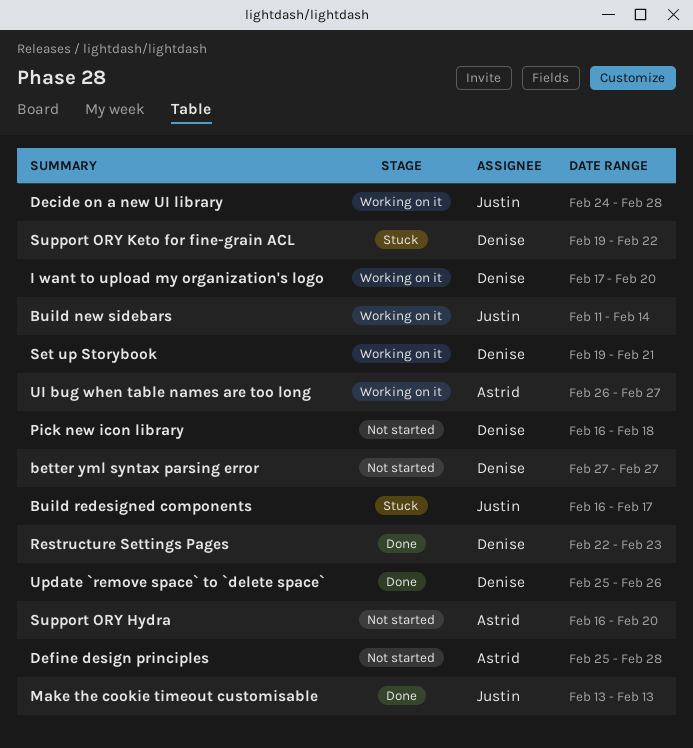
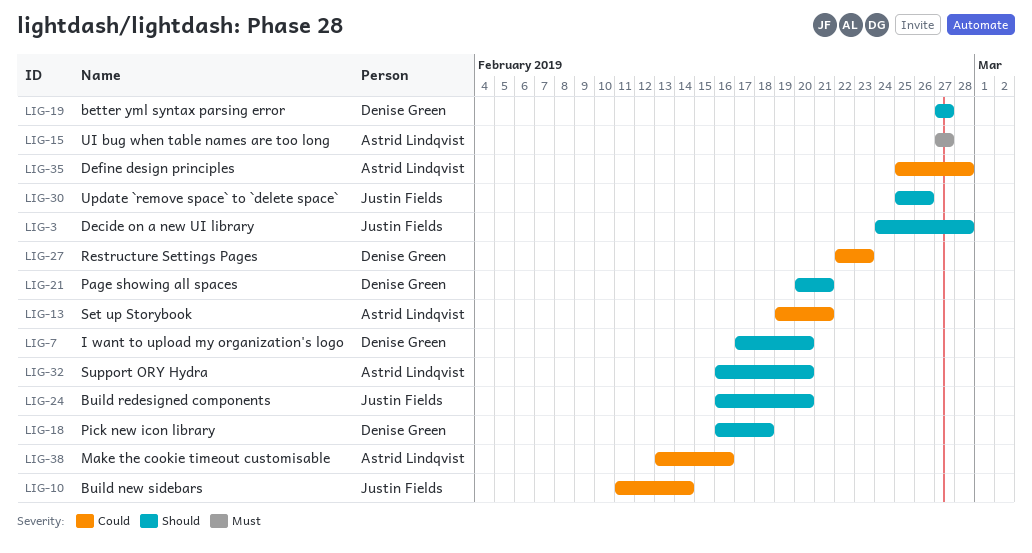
Build redesigned components, due: Feb 17 -> Feb 20
Make the cookie timeout customisable, owner: Justin Fields -> Astrid Lindqvist
Make the cookie timeout customisable, due: Feb 13 -> Feb 16
Page showing all spaces: none -> present
Set up Storybook, owner: Denise Green -> Astrid Lindqvist
Support ORY Keto for fine-grain ACL: present -> none
UI bug when table names are too long, start: Feb 26 -> Feb 27
Update `remove space` to `delete space`, owner: Denise Green -> Justin Fields

